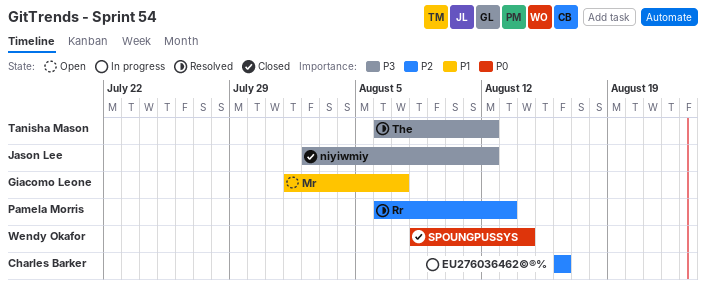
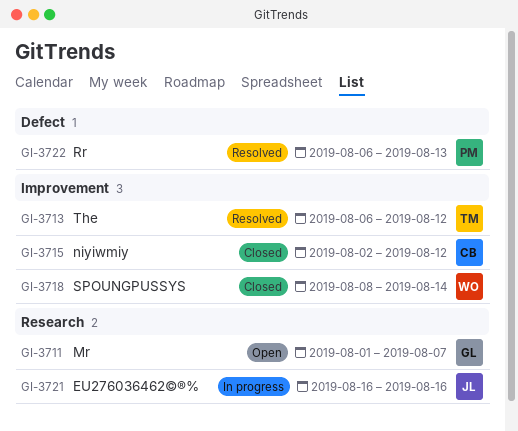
EU276036462©®%, owner: Charles Barker -> Jason Lee
niyiwmiy, owner: Jason Lee -> Charles Barker

